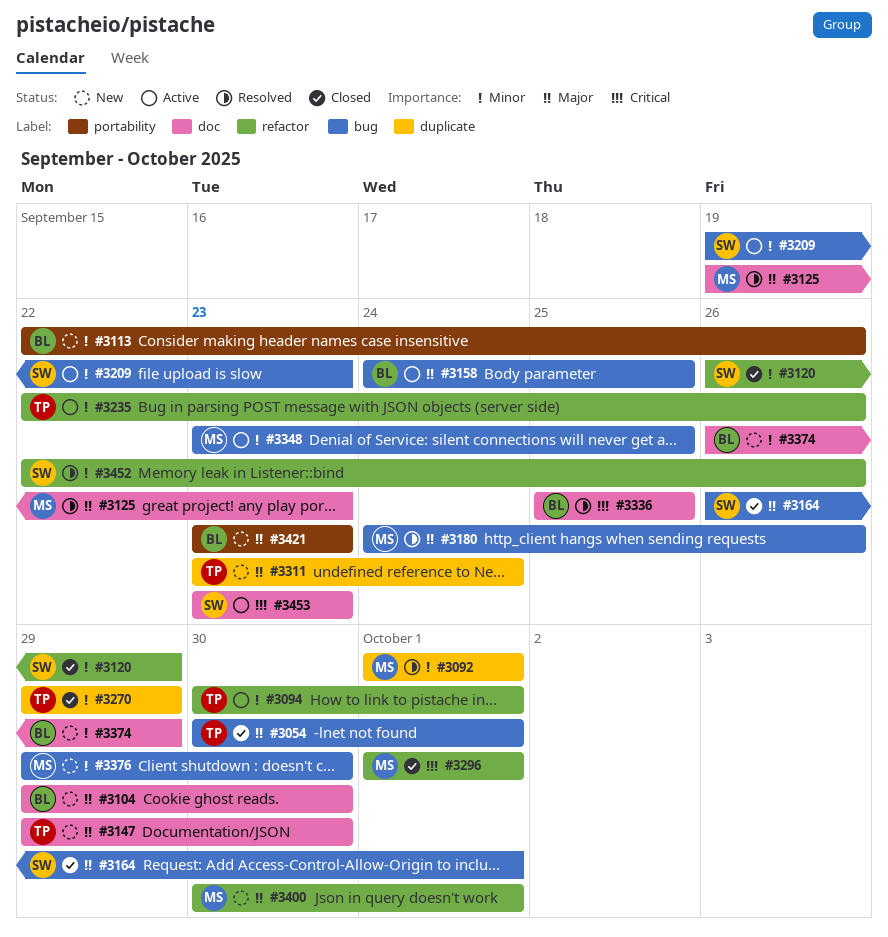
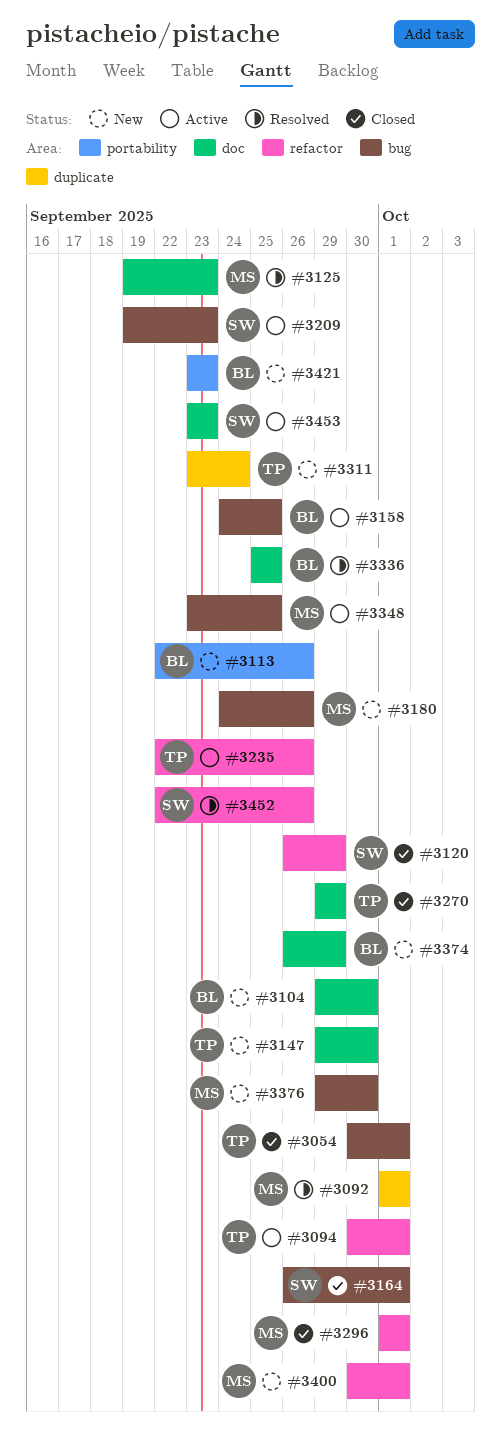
#3180, status: Resolved -> New
#3270, label: duplicate -> doc

